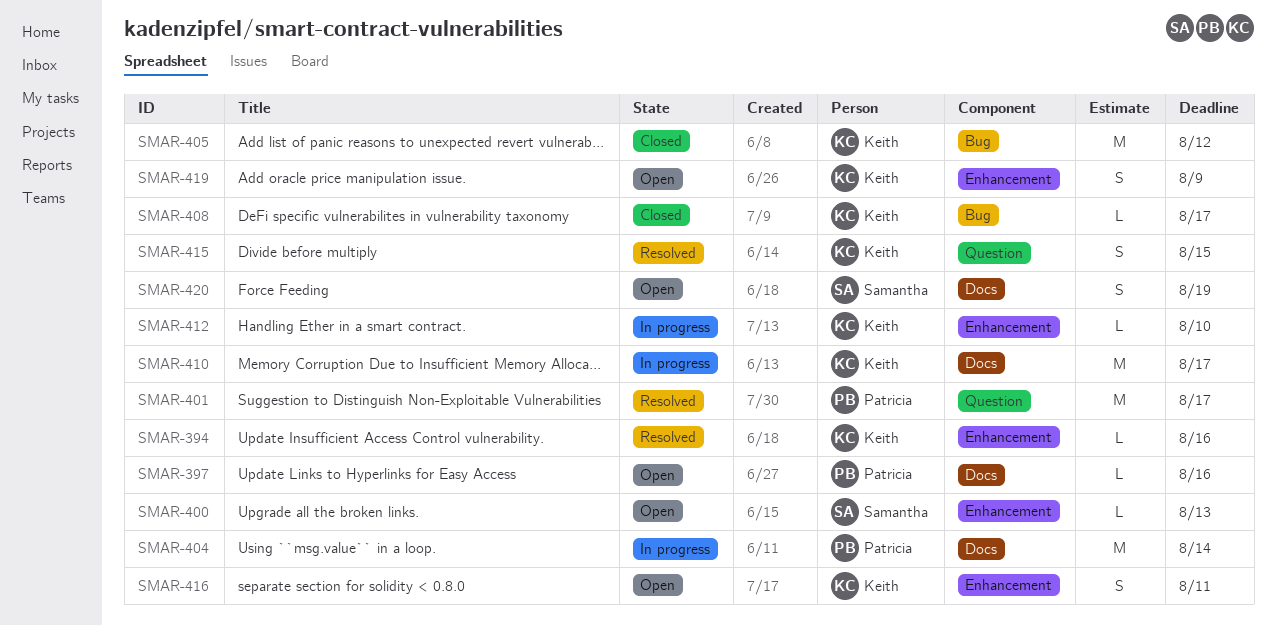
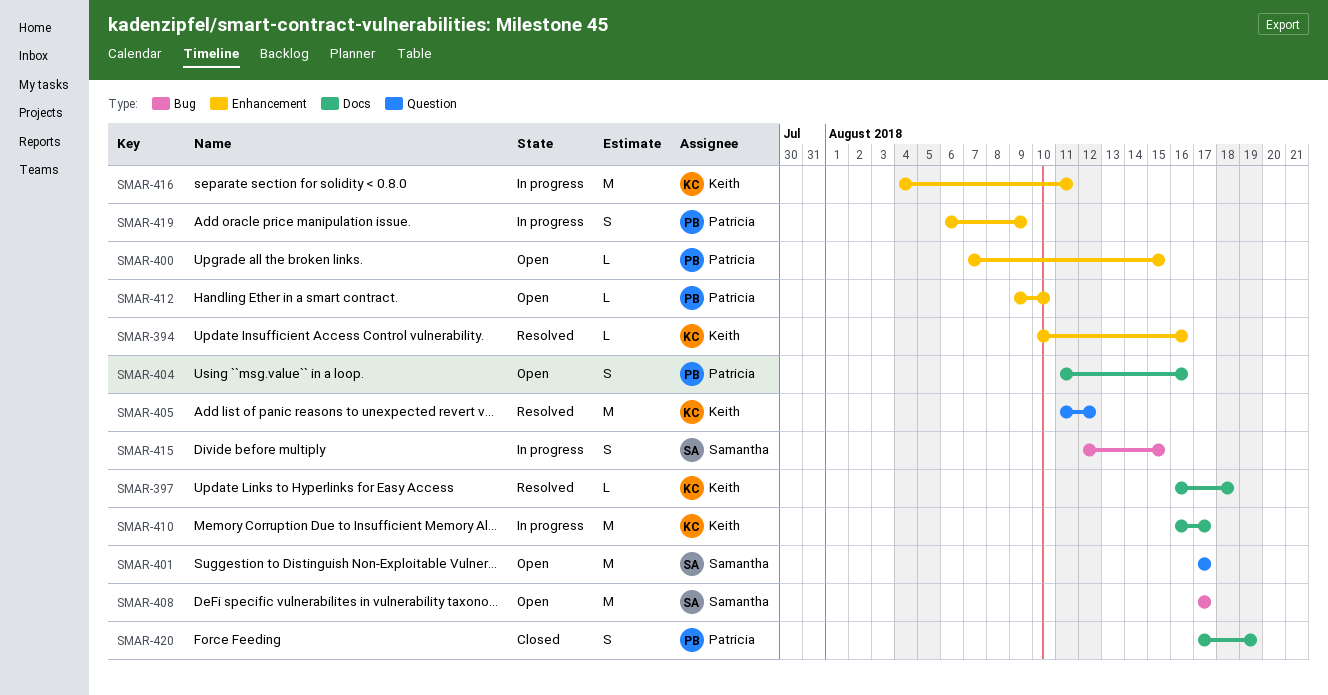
SMAR-397, status: Open -> Resolved
SMAR-397, owner: Patricia -> Keith
SMAR-397, due: Aug 16 -> Aug 18
SMAR-400, owner: Samantha -> Patricia
SMAR-400, due: Aug 13 -> Aug 15
SMAR-401, status: Resolved -> Open
SMAR-401, owner: Patricia -> Samantha
SMAR-404, status: In progress -> Open
SMAR-404, estimate: M -> S
SMAR-404, due: Aug 14 -> Aug 16
SMAR-405, status: Closed -> Resolved
SMAR-405, label: Bug -> Question
SMAR-408, status: Closed -> Open
SMAR-408, owner: Keith -> Samantha
SMAR-408, estimate: L -> M
SMAR-412, status: In progress -> Open
SMAR-412, owner: Keith -> Patricia
SMAR-415, status: Resolved -> In progress
SMAR-415, owner: Keith -> Samantha
SMAR-415, label: Question -> Bug
SMAR-416, status: Open -> In progress
SMAR-416, estimate: S -> M
SMAR-419, status: Open -> In progress
SMAR-419, owner: Keith -> Patricia
SMAR-420, status: Open -> Closed
SMAR-420, owner: Samantha -> Patricia

